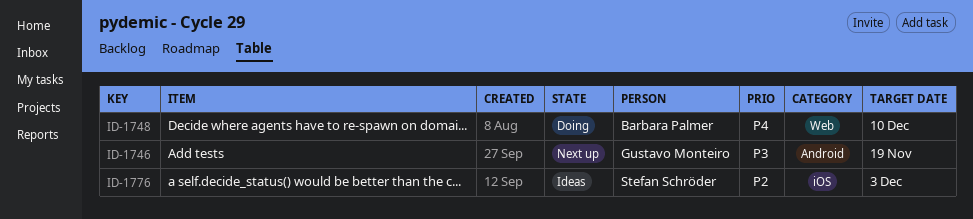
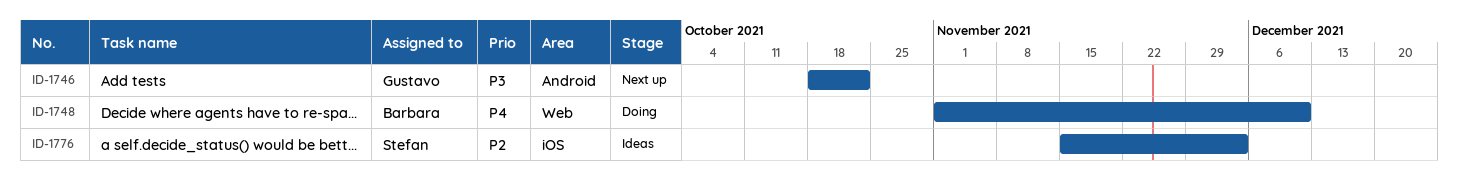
ID-1746, due: Nov 19 -> Oct 22

